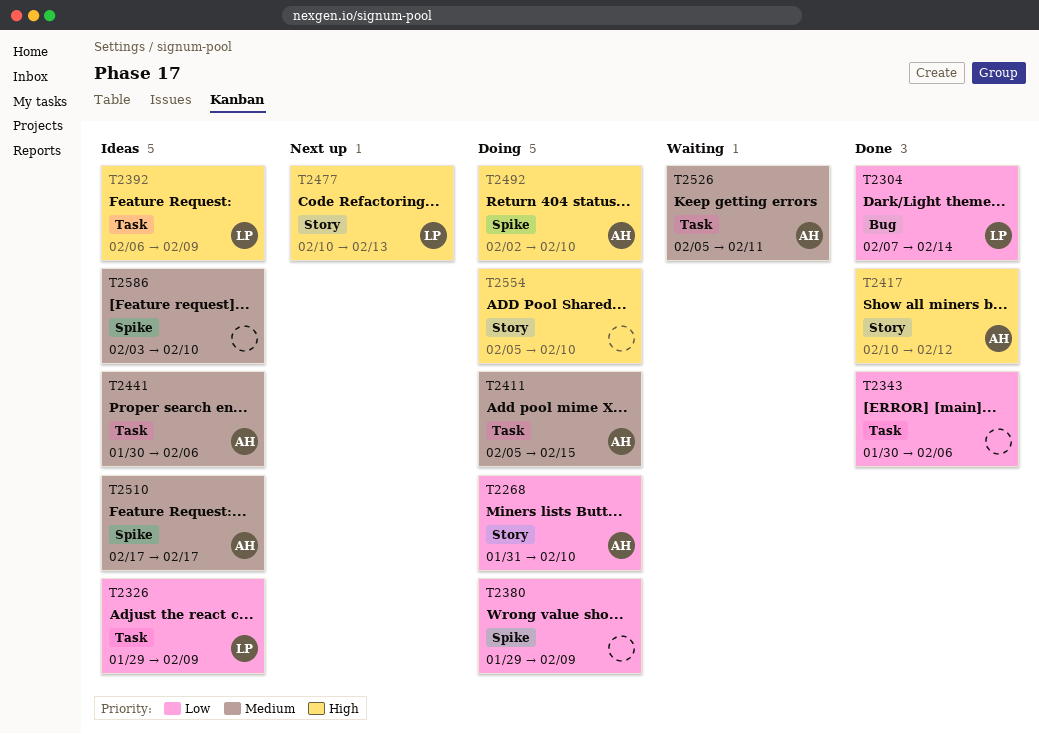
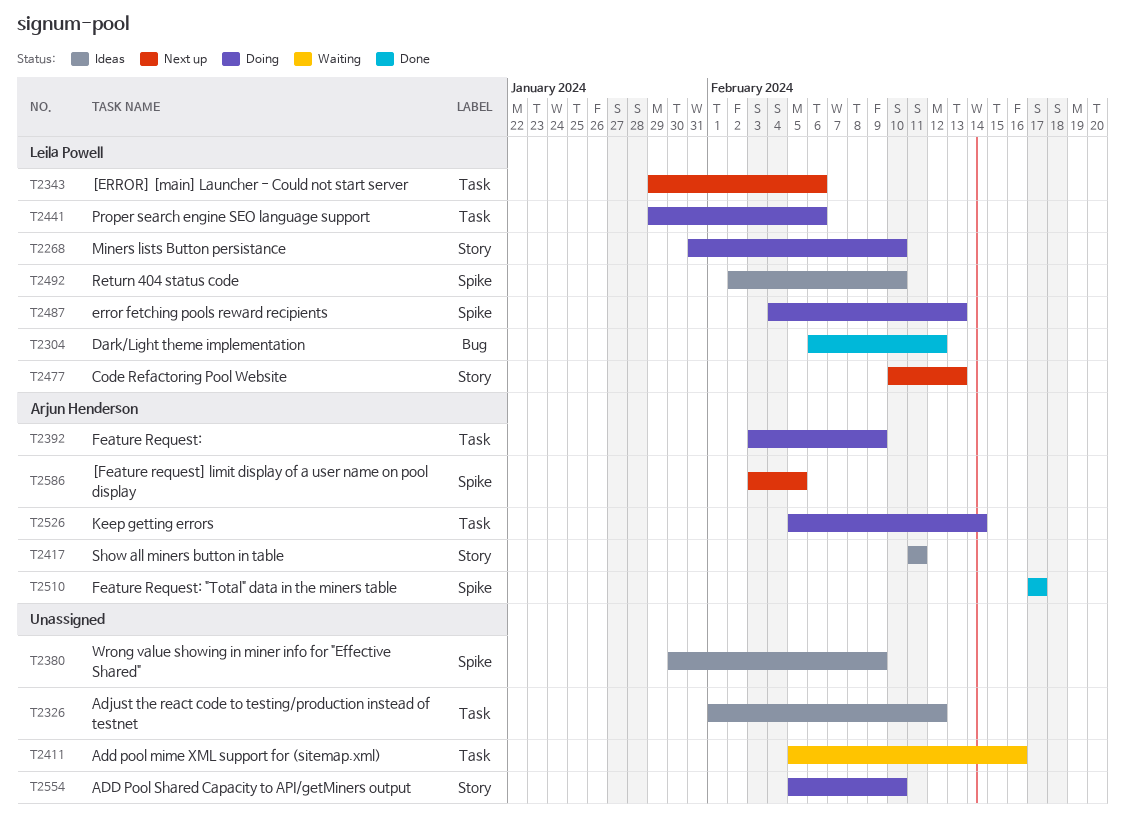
T2268, owner: Arjun Henderson -> Leila Powell
T2304, start: Feb 7 -> Feb 6
T2304, due: Feb 14 -> Feb 12
T2326, owner: Leila Powell -> none
T2326, start: Jan 29 -> Feb 1
T2326, due: Feb 9 -> Feb 12
T2343, status: Done -> Next up
T2343, owner: none -> Leila Powell
T2343, start: Jan 30 -> Jan 29
T2380, status: Doing -> Ideas
T2380, start: Jan 29 -> Jan 30
T2392, status: Ideas -> Doing
T2392, owner: Leila Powell -> Arjun Henderson
T2392, start: Feb 6 -> Feb 3
T2411, status: Doing -> Waiting
T2411, owner: Arjun Henderson -> none
T2411, due: Feb 15 -> Feb 16
T2417, status: Done -> Ideas
T2417, start: Feb 10 -> Feb 11
T2417, due: Feb 12 -> Feb 11
T2441, status: Ideas -> Doing
T2441, owner: Arjun Henderson -> Leila Powell
T2441, start: Jan 30 -> Jan 29
T2487: none -> present
T2492, status: Doing -> Ideas
T2492, owner: Arjun Henderson -> Leila Powell
T2510, status: Ideas -> Done
T2526, status: Waiting -> Doing
T2526, due: Feb 11 -> Feb 14
T2586, status: Ideas -> Next up
T2586, owner: none -> Arjun Henderson
T2586, due: Feb 10 -> Feb 5

